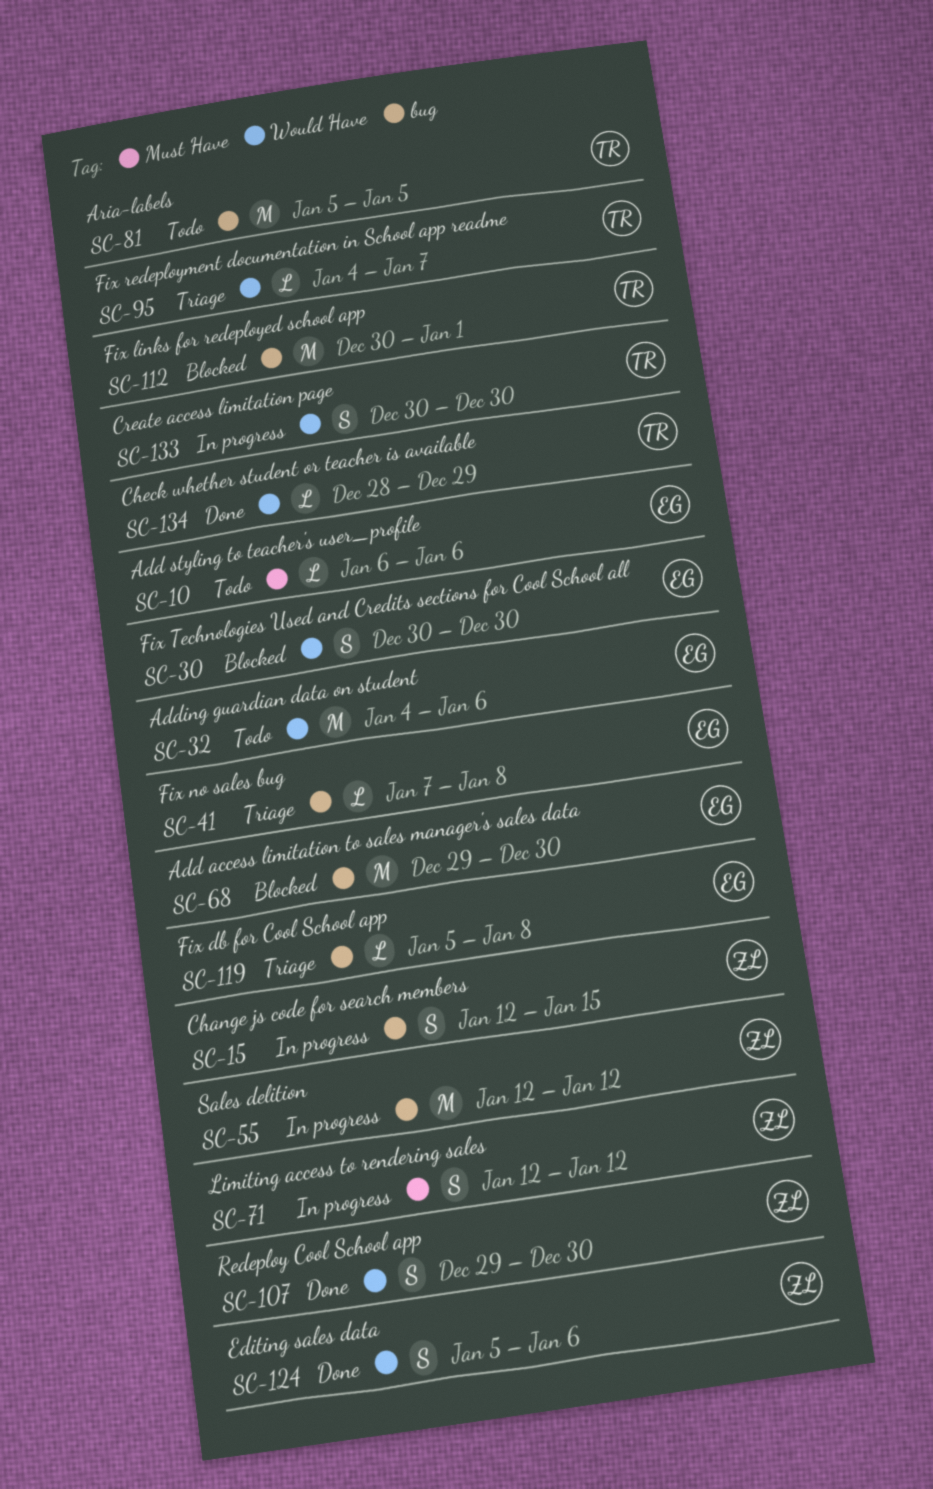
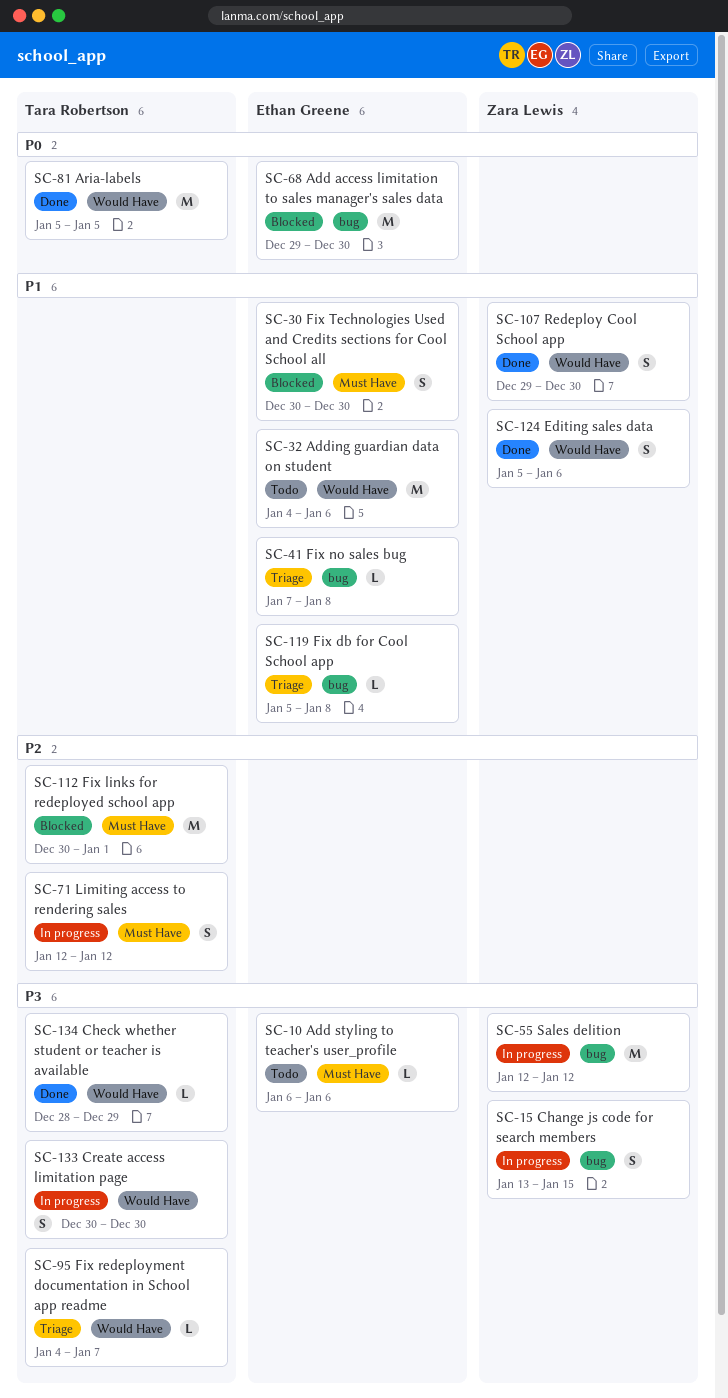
SC-15, start: Jan 12 -> Jan 13
SC-30, label: Would Have -> Must Have
SC-71, owner: Zara Lewis -> Tara Robertson
SC-81, status: Todo -> Done
SC-81, label: bug -> Would Have
SC-112, label: bug -> Must Have

